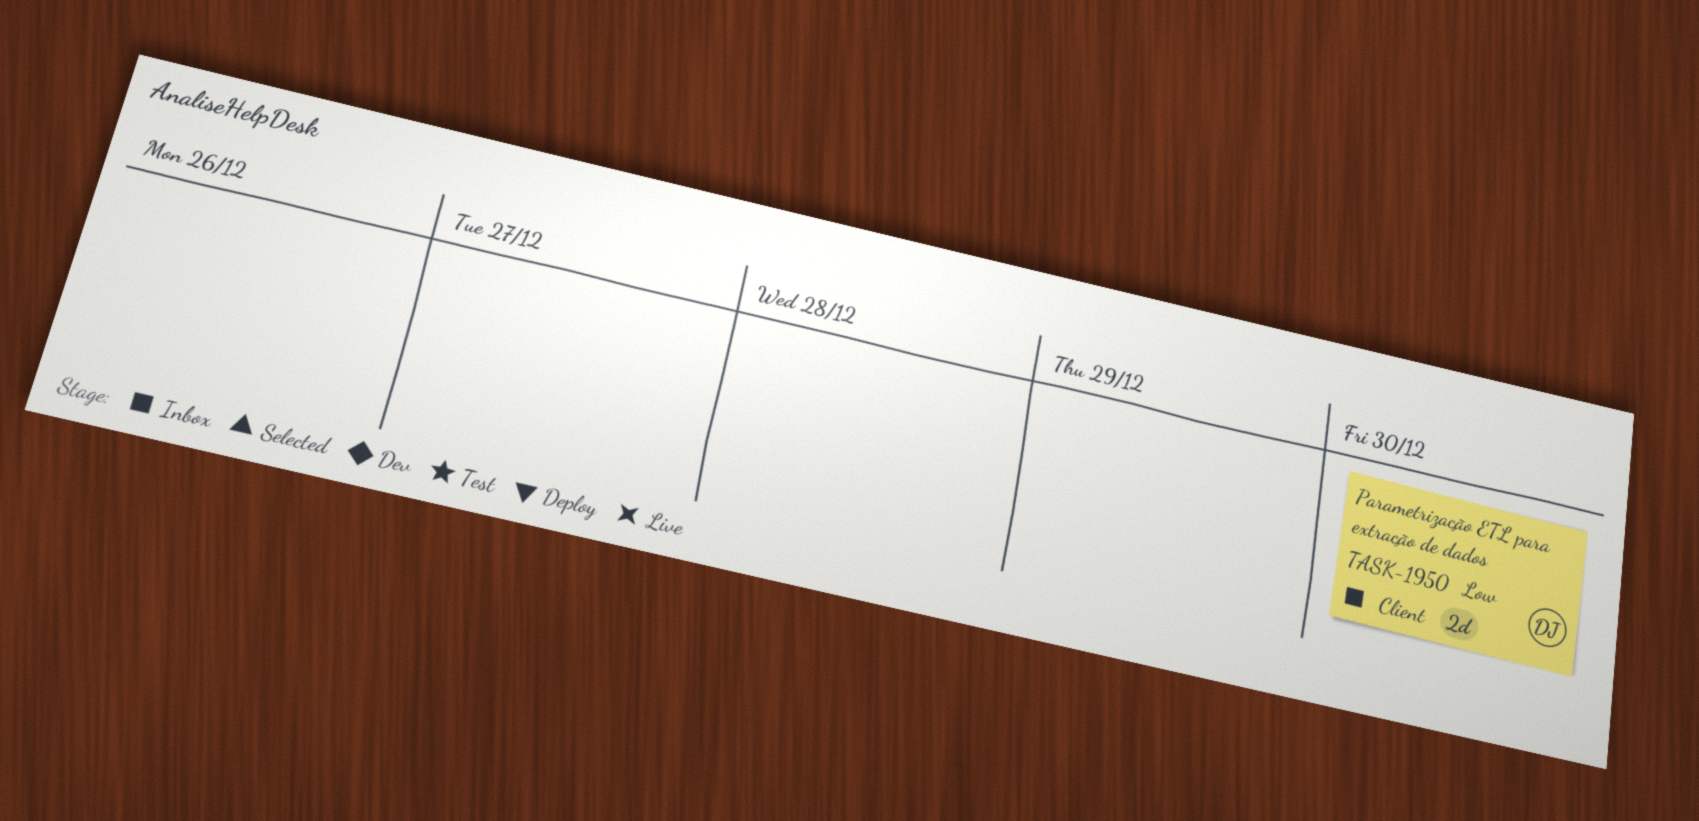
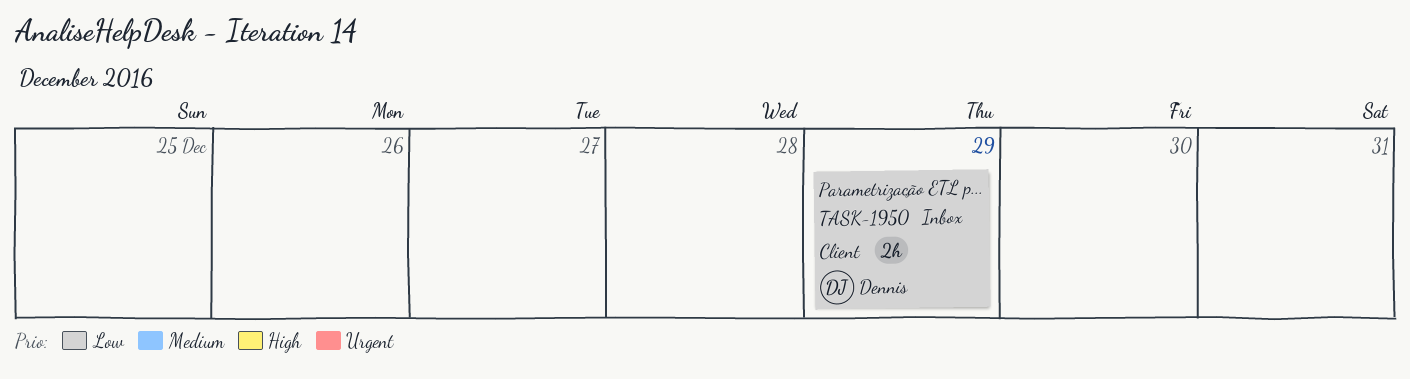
TASK-1950, estimate: 2d -> 2h
TASK-1950, due: Dec 30 -> Dec 29

